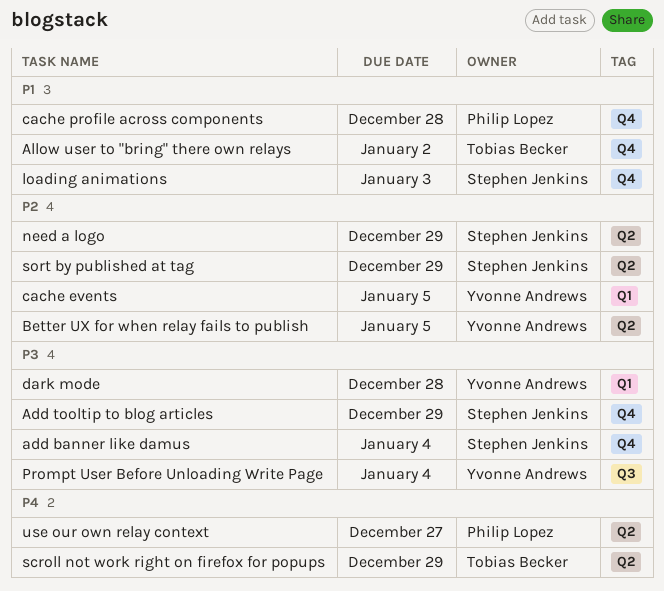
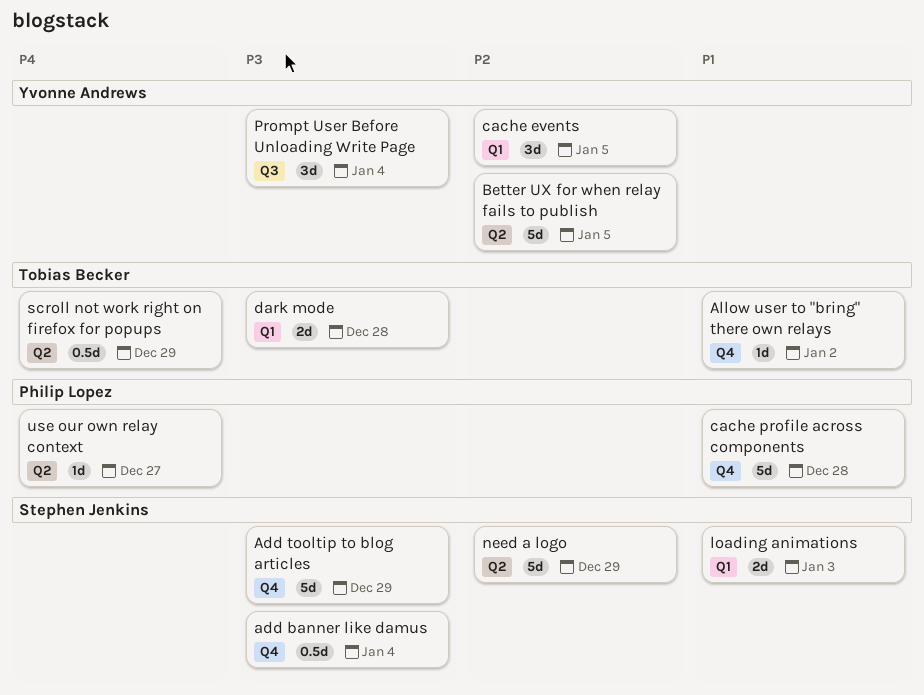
dark mode, owner: Yvonne Andrews -> Tobias Becker
loading animations, label: Q4 -> Q1
sort by published at tag: present -> none

